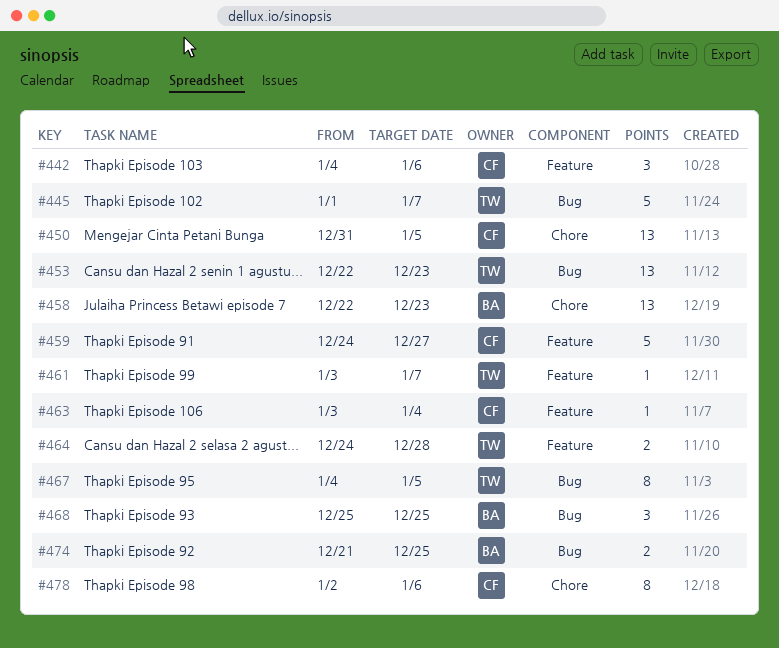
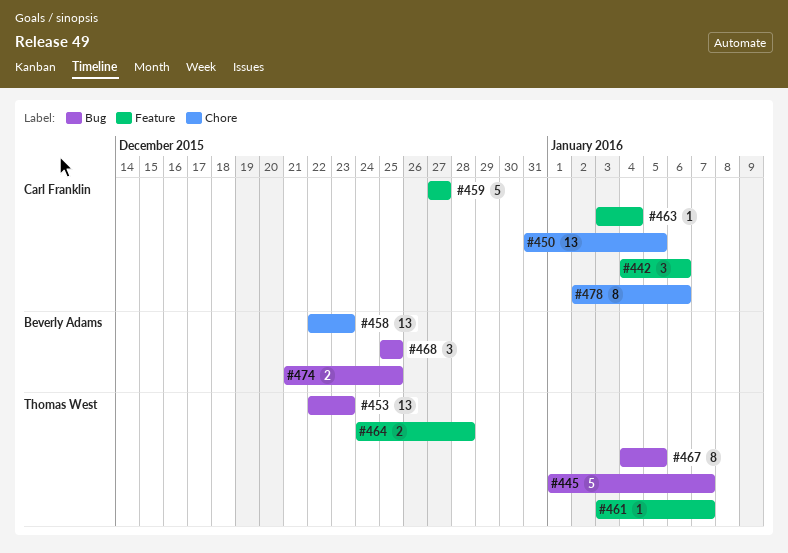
#459, start: Dec 24 -> Dec 27

